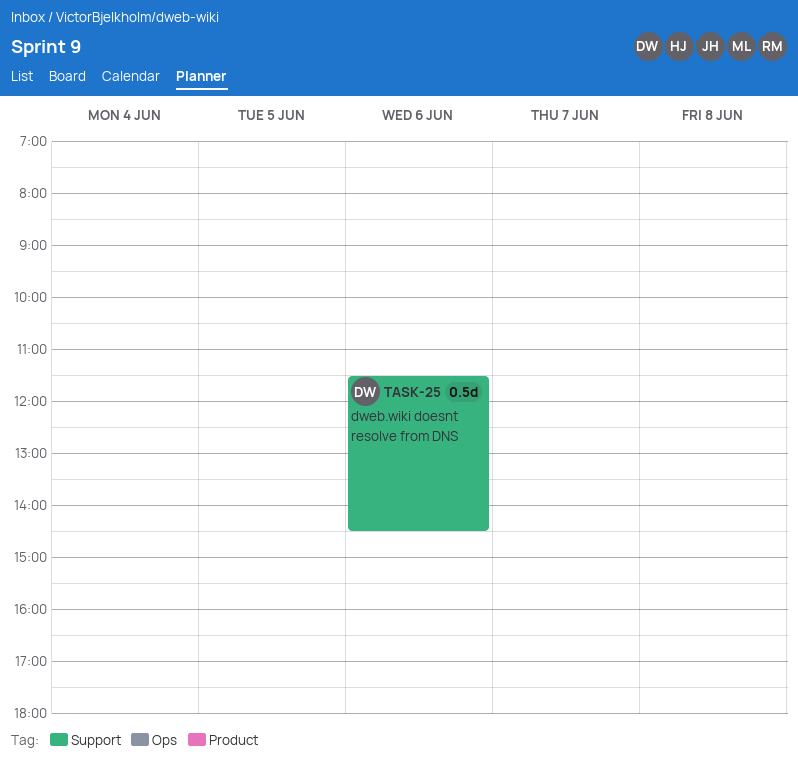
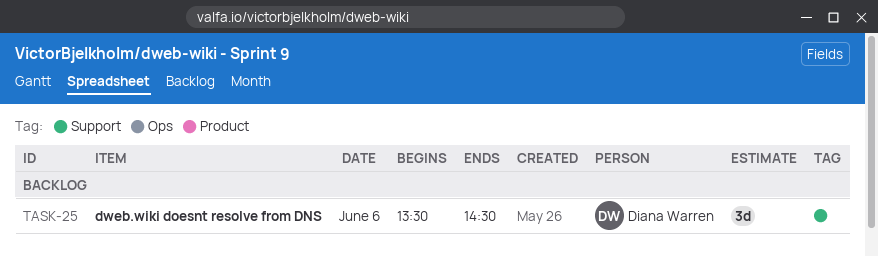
TASK-25, estimate: 0.5d -> 3d
TASK-25, begins: 11:30 -> 13:30

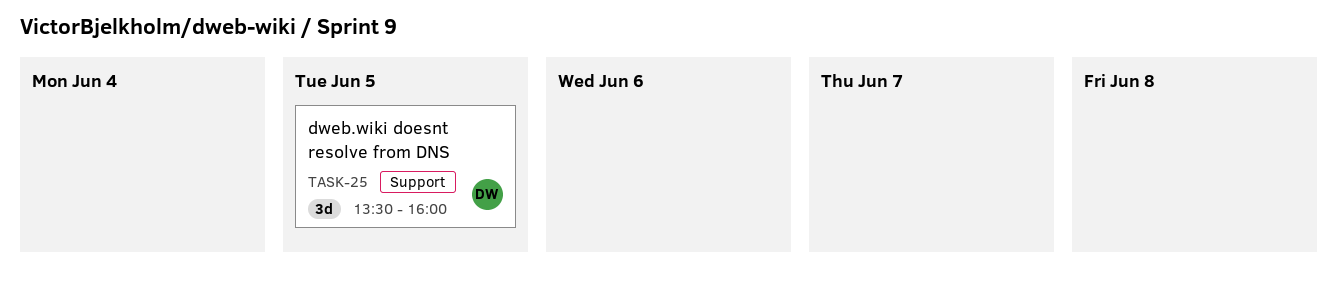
TASK-25, day: Jun 6 -> Jun 5
TASK-25, ends: 14:30 -> 16:00

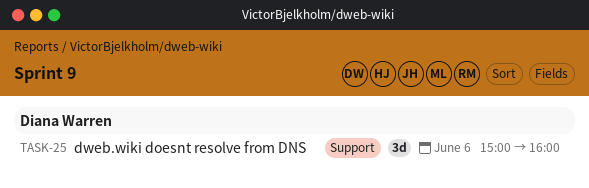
TASK-25, day: Jun 5 -> Jun 6
TASK-25, begins: 13:30 -> 15:00

